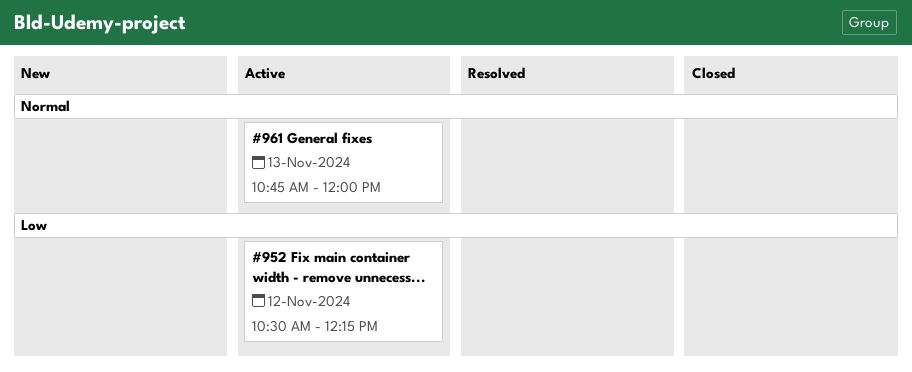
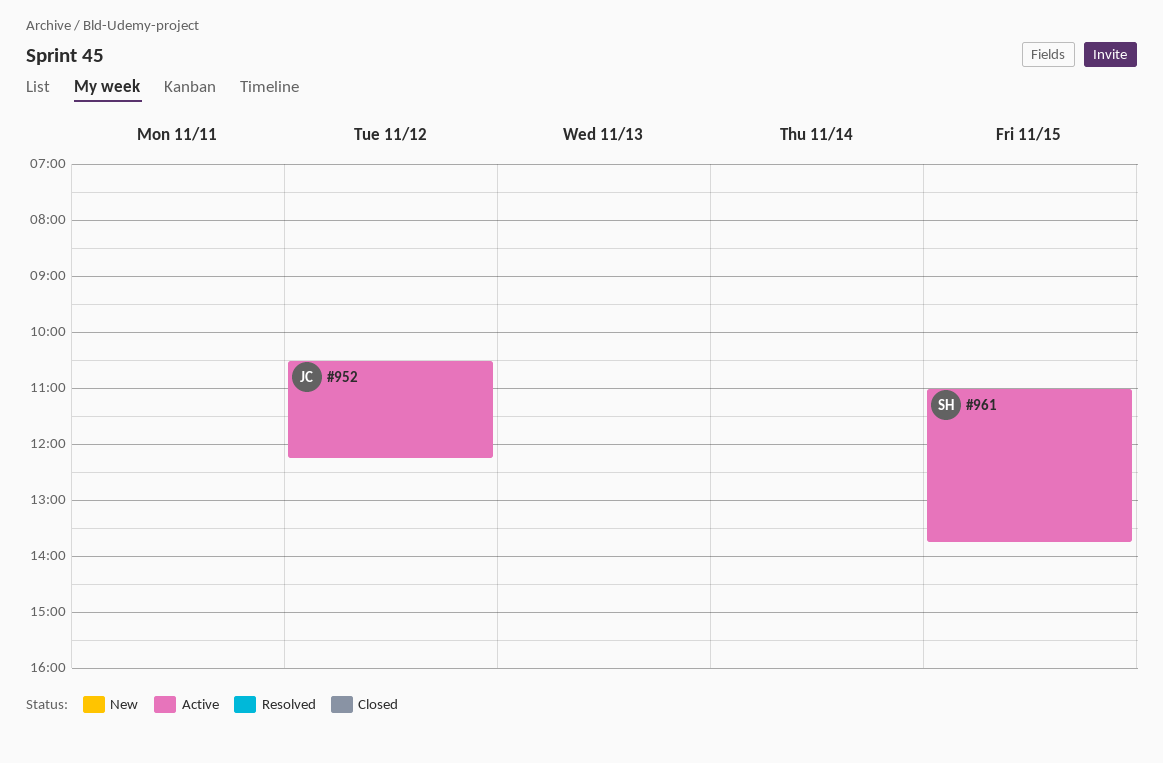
#961, day: Nov 13 -> Nov 15
#961, begins: 10:45 -> 11:00
#961, ends: 12:00 -> 13:45

